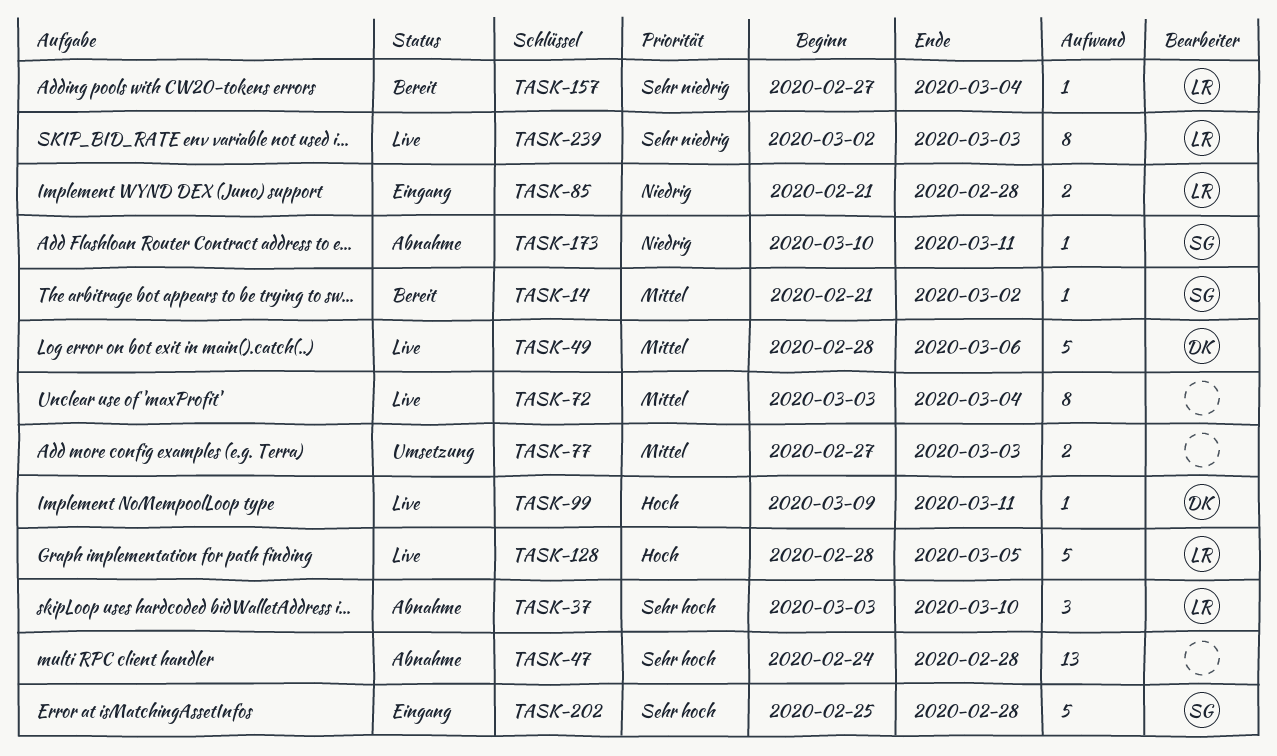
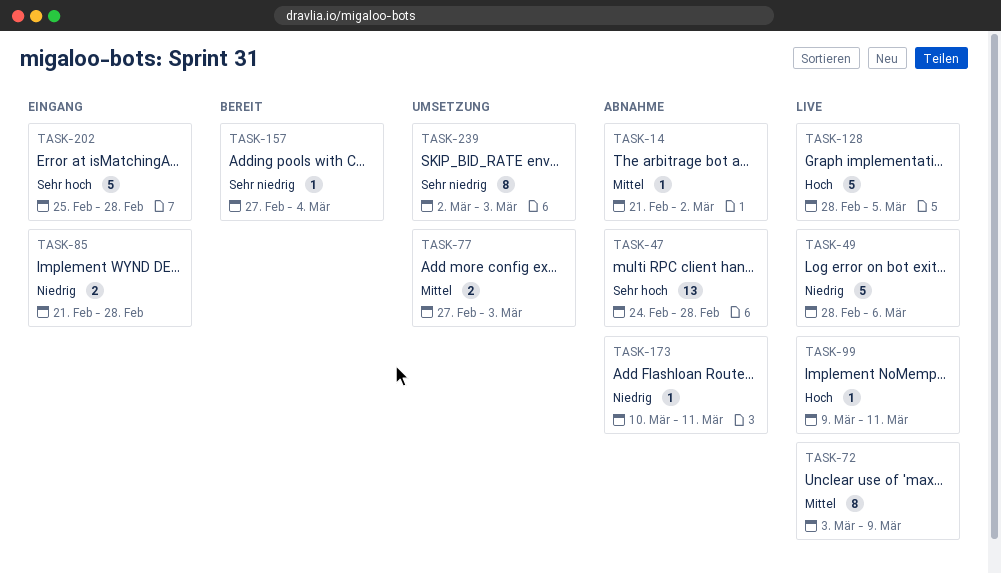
TASK-14, status: Bereit -> Abnahme
TASK-37: present -> none
TASK-49, priority: Mittel -> Niedrig
TASK-72, due: Mar 4 -> Mar 9
TASK-239, status: Live -> Umsetzung

